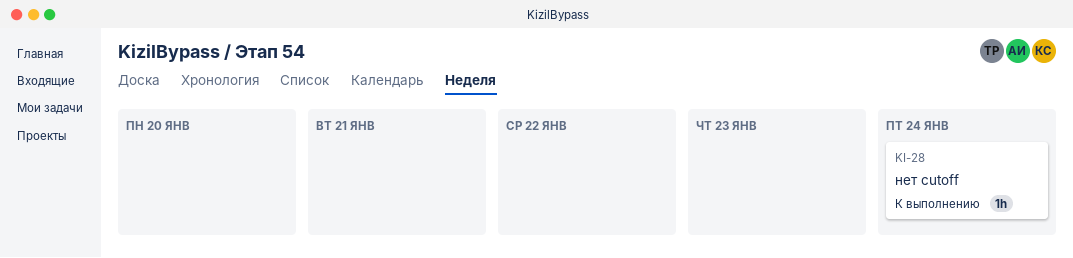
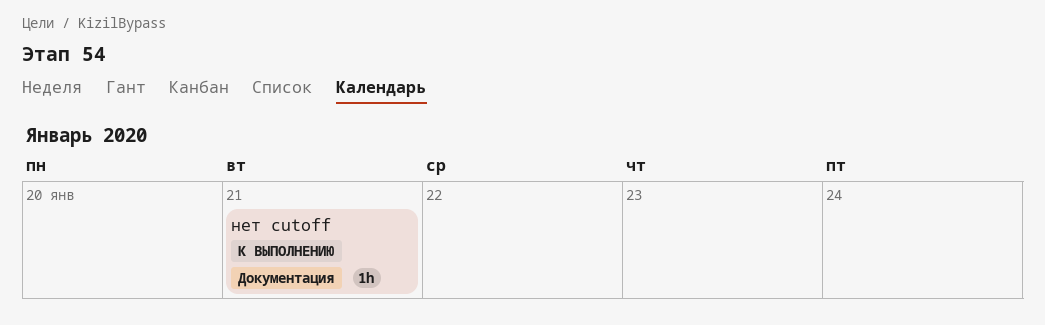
нет cutoff, due: Jan 24 -> Jan 21

